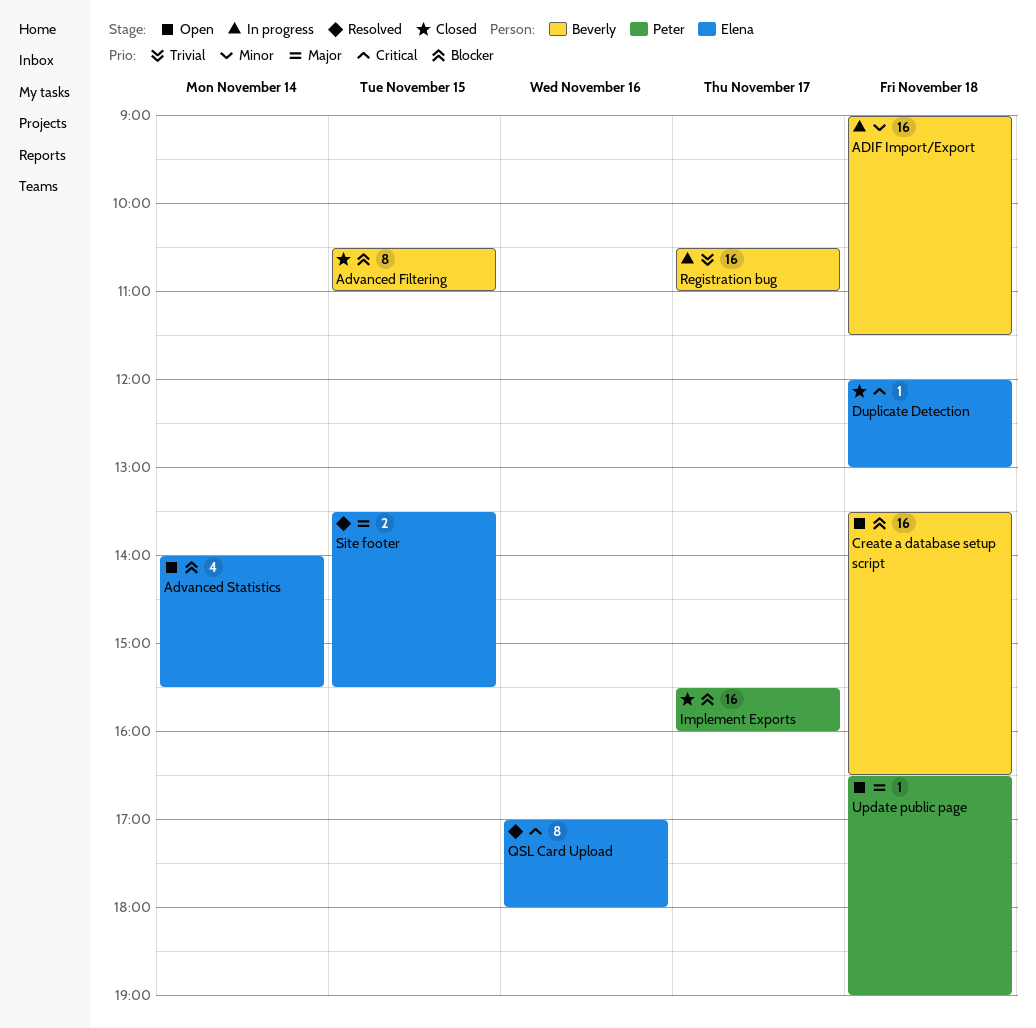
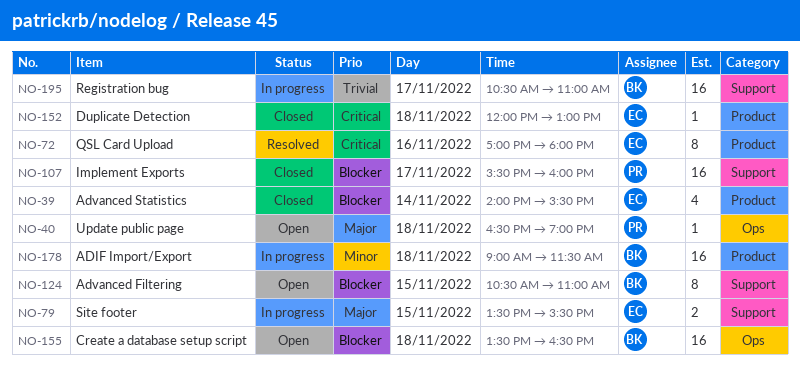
Advanced Filtering, status: Closed -> Open
Advanced Statistics, status: Open -> Closed
Site footer, status: Resolved -> In progress

